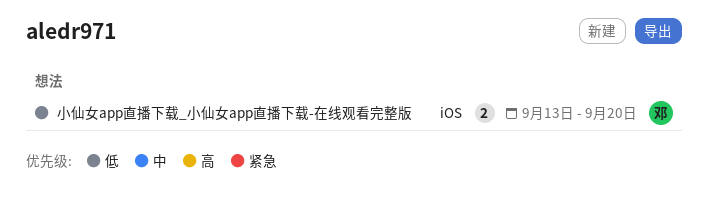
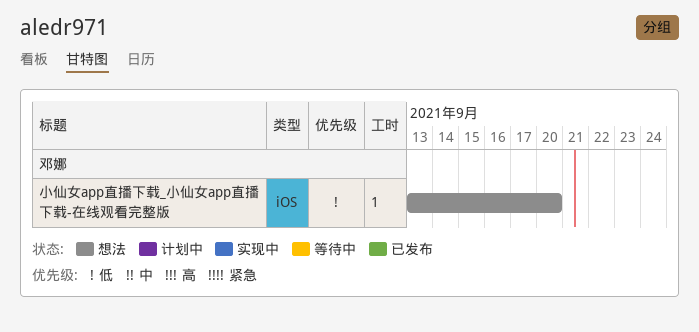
小仙女app直播下载_小仙女app直播下载-在线观看完整版, estimate: 2 -> 1

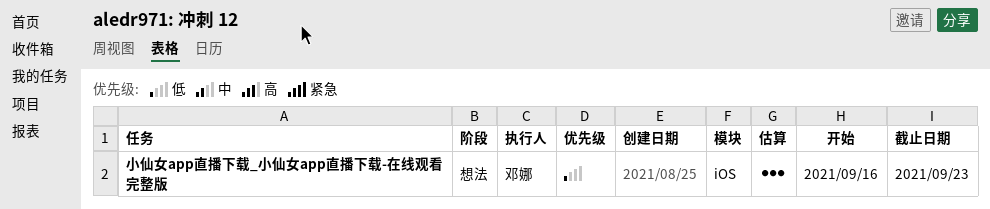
小仙女app直播下载_小仙女app直播下载-在线观看完整版, estimate: 1 -> 3
小仙女app直播下载_小仙女app直播下载-在线观看完整版, start: Sep 13 -> Sep 16
小仙女app直播下载_小仙女app直播下载-在线观看完整版, due: Sep 20 -> Sep 23

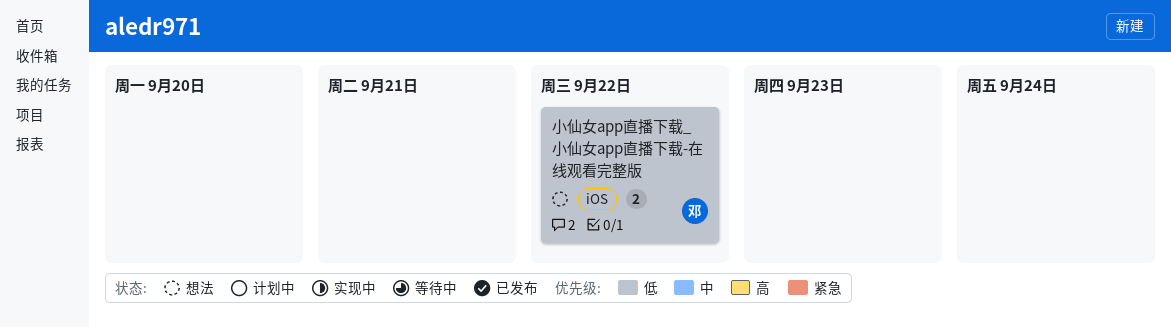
小仙女app直播下载_小仙女app直播下载-在线观看完整版, estimate: 3 -> 2
小仙女app直播下载_小仙女app直播下载-在线观看完整版, due: Sep 23 -> Sep 22

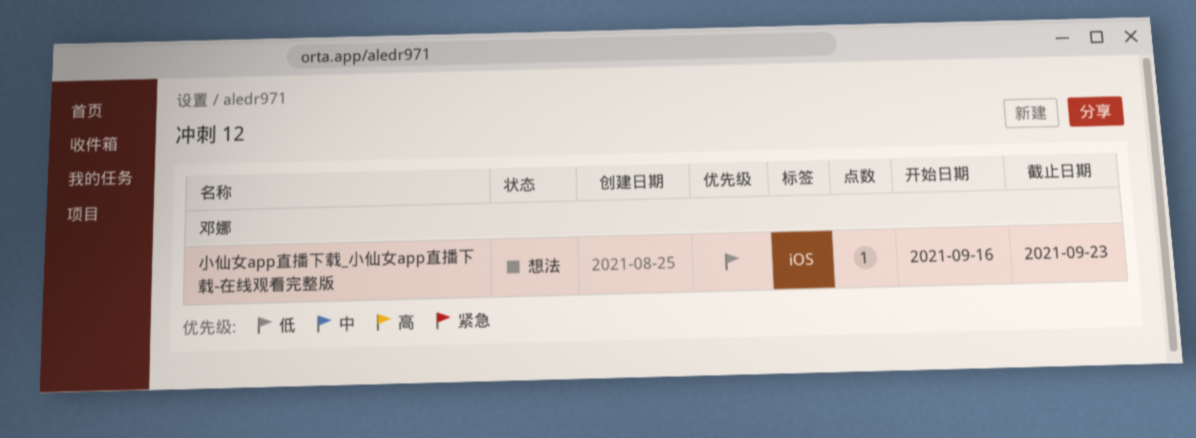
小仙女app直播下载_小仙女app直播下载-在线观看完整版, estimate: 2 -> 1
小仙女app直播下载_小仙女app直播下载-在线观看完整版, due: Sep 22 -> Sep 23

